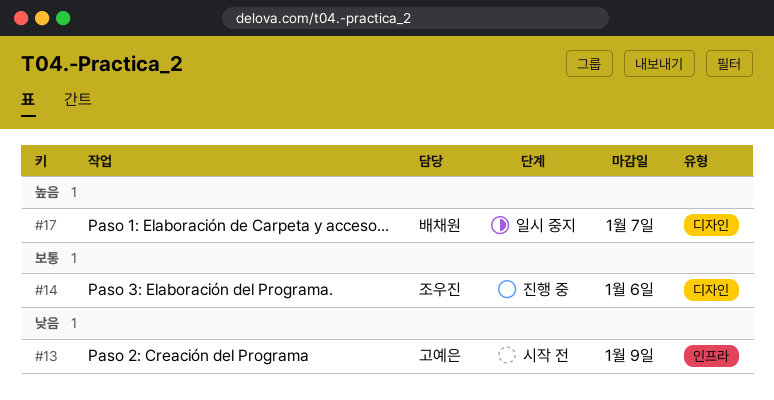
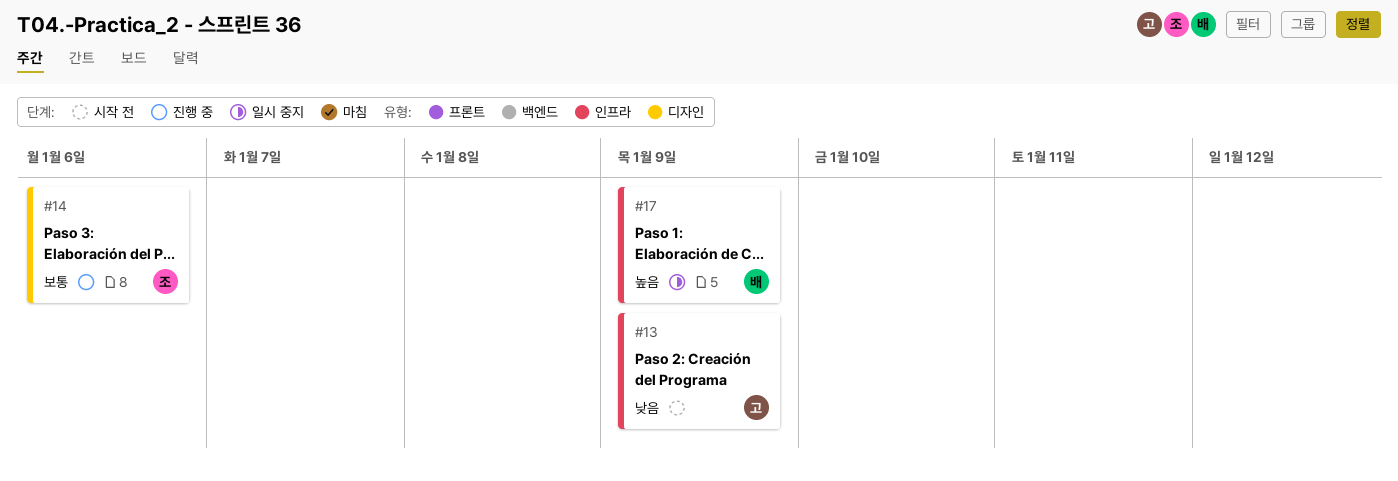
#17, label: 디자인 -> 인프라
#17, due: Jan 7 -> Jan 9

